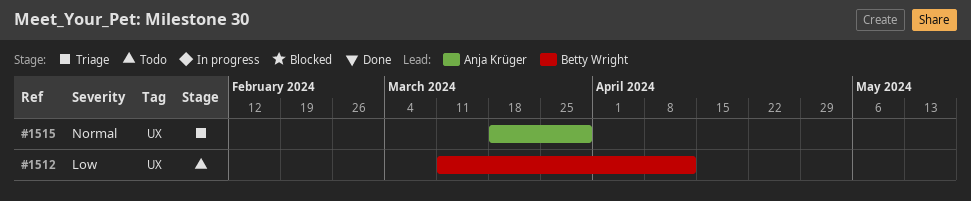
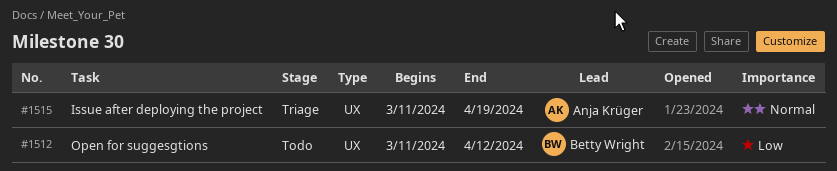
#1515, start: Mar 18 -> Mar 11
#1515, due: Mar 29 -> Apr 19

